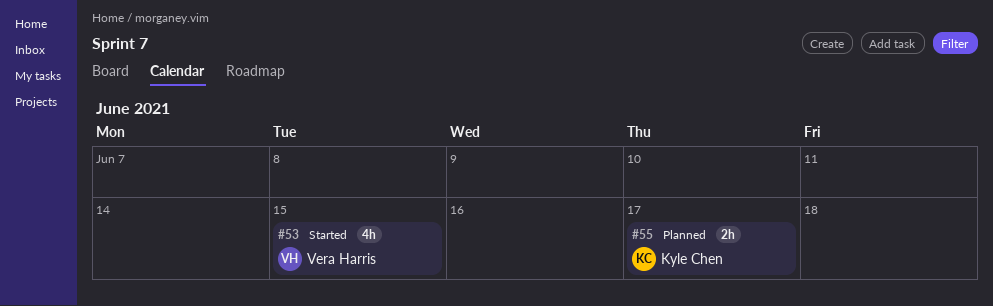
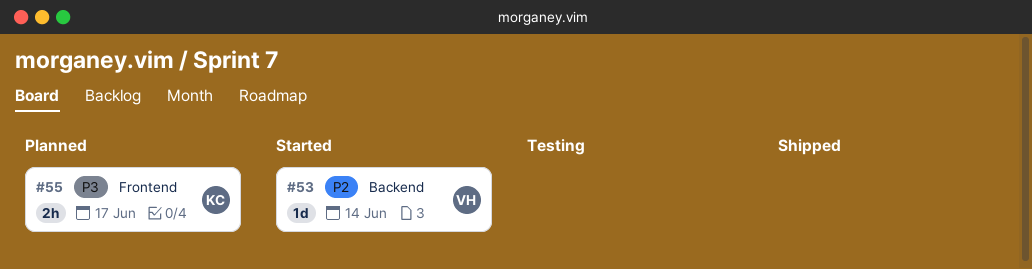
#53, estimate: 4h -> 1d
#53, due: Jun 15 -> Jun 14

